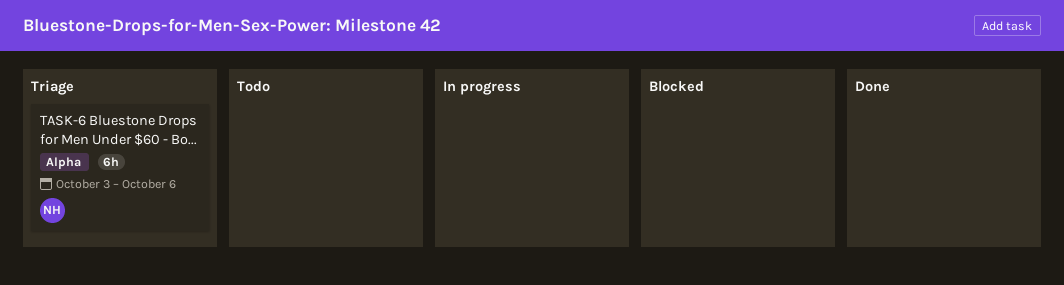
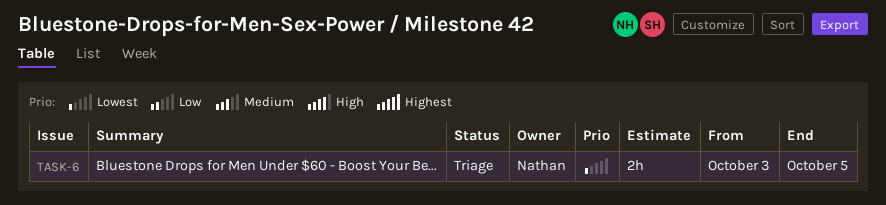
TASK-6, estimate: 6h -> 2h
TASK-6, due: Oct 6 -> Oct 5

